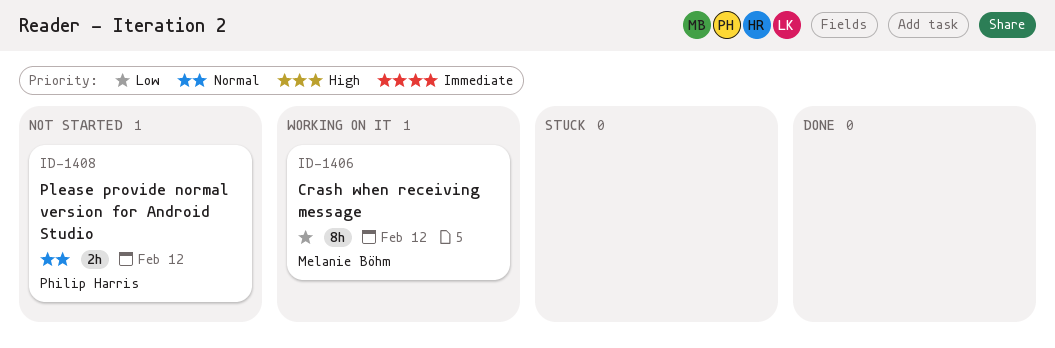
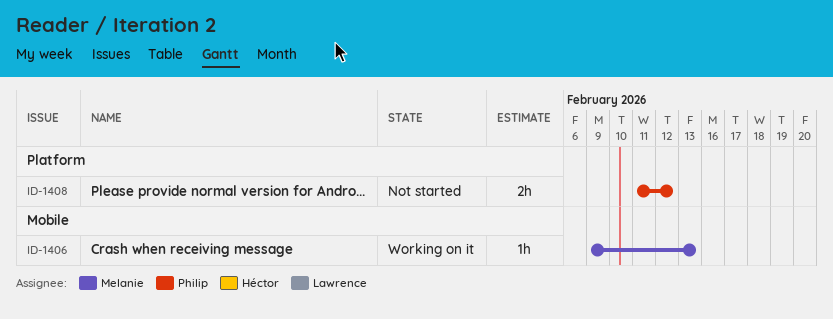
ID-1406, estimate: 8h -> 1h
ID-1406, due: Feb 12 -> Feb 13

